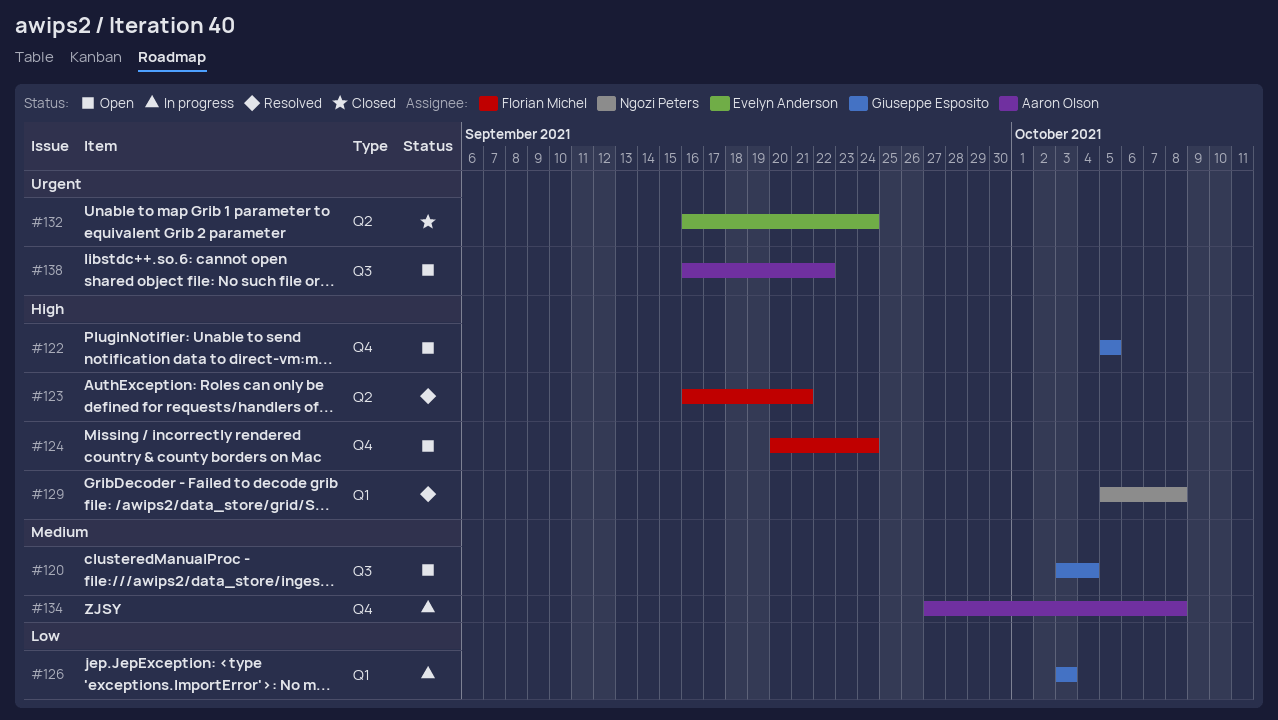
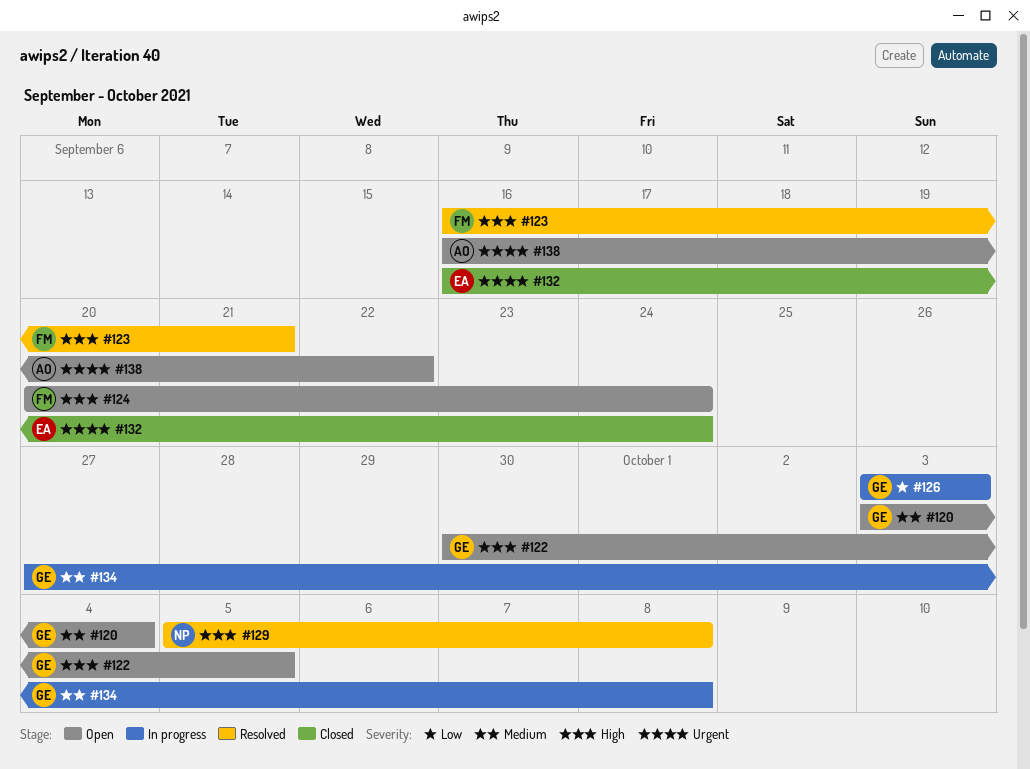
#122, start: Oct 5 -> Sep 30
#134, owner: Aaron Olson -> Giuseppe Esposito

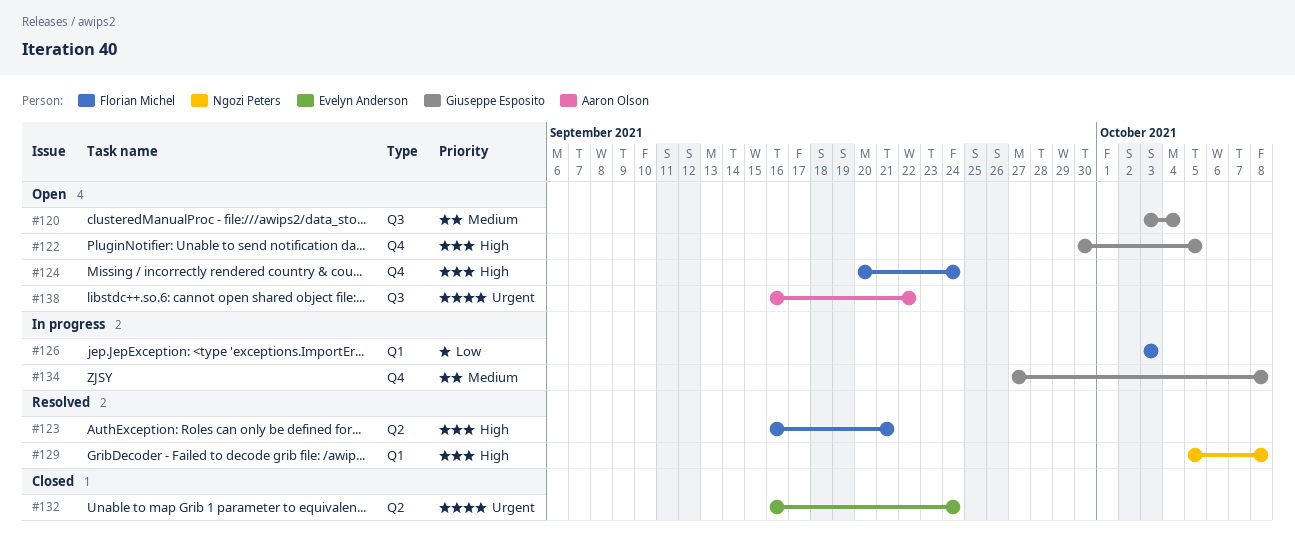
#126, owner: Giuseppe Esposito -> Florian Michel

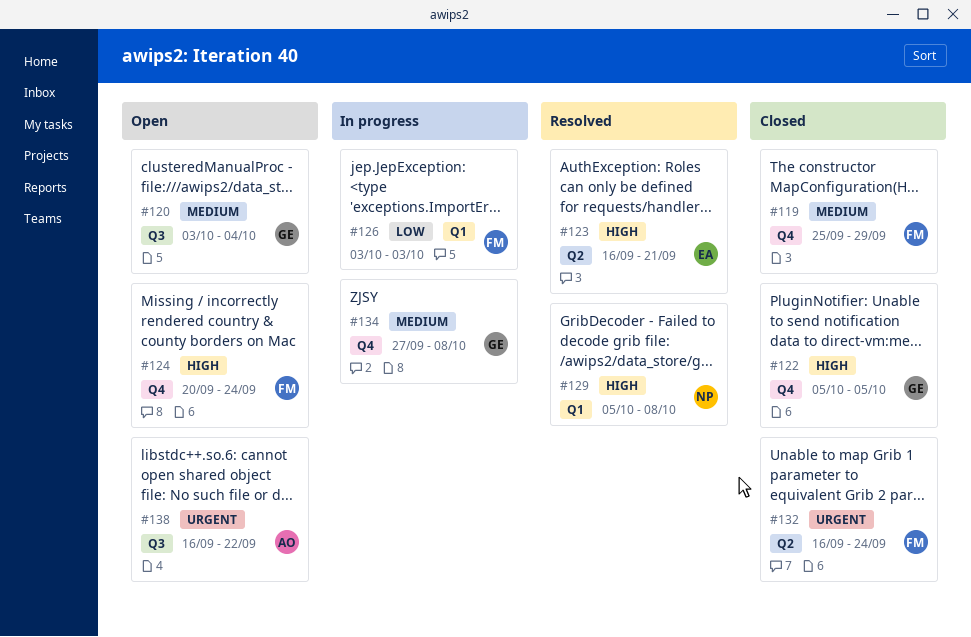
#119: none -> present
#122, status: Open -> Closed
#122, start: Sep 30 -> Oct 5
#123, owner: Florian Michel -> Evelyn Anderson
#132, owner: Evelyn Anderson -> Florian Michel

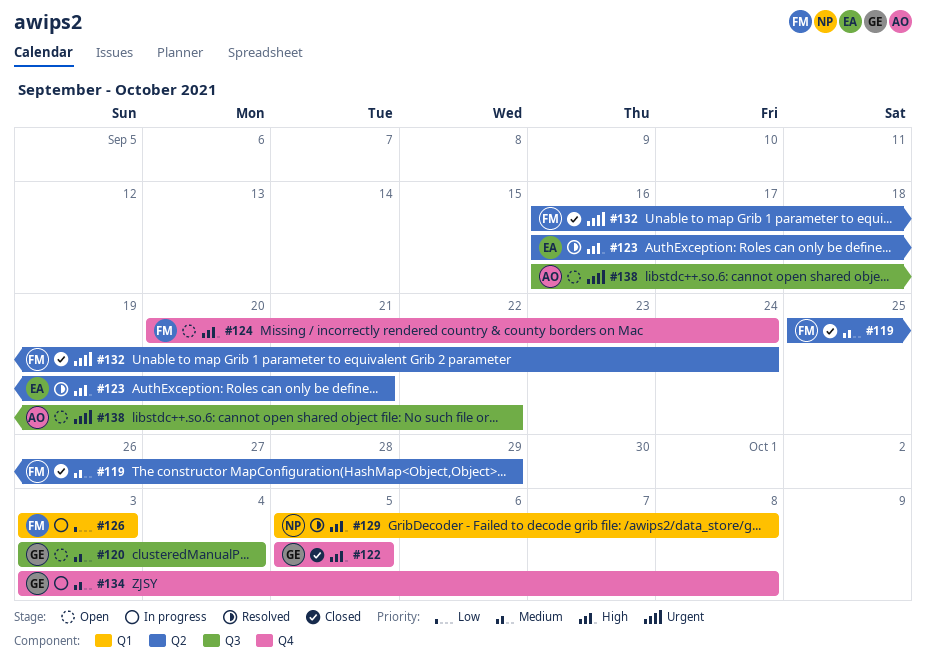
#119, label: Q4 -> Q2
#134, start: Sep 27 -> Oct 3

